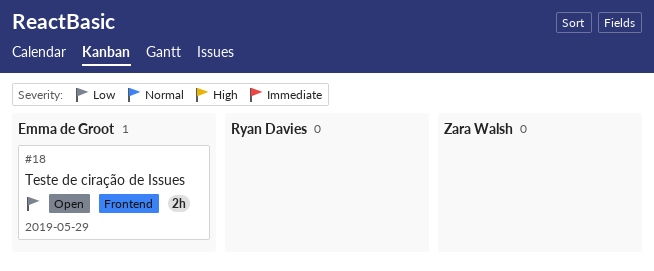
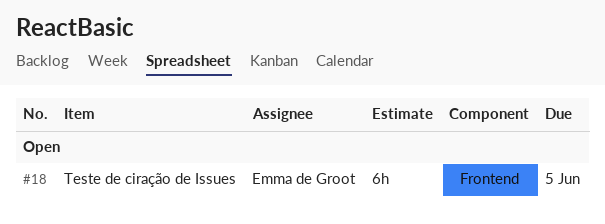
#18, estimate: 2h -> 6h
#18, due: May 29 -> Jun 5

